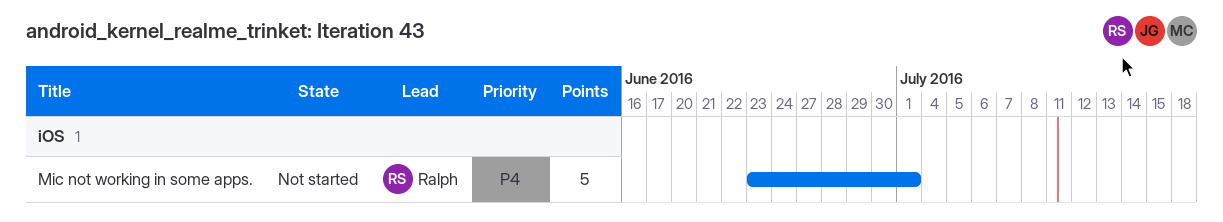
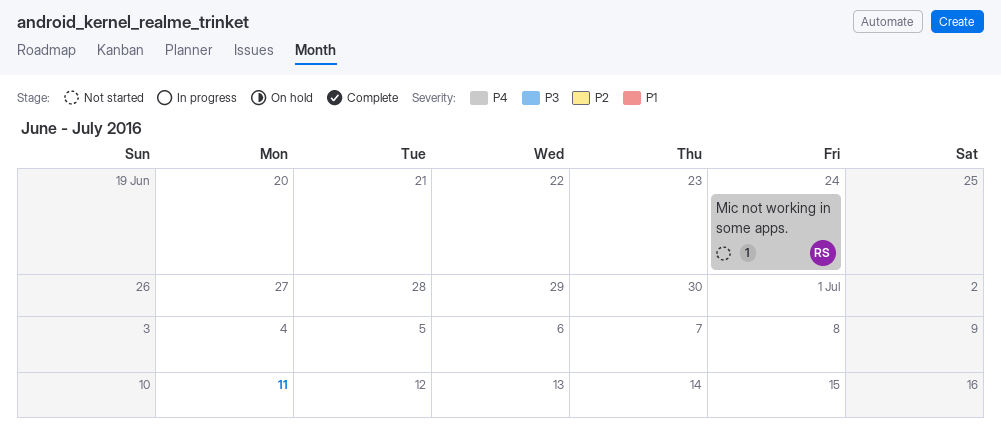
Mic not working in some apps., estimate: 5 -> 1
Mic not working in some apps., due: Jul 1 -> Jun 24

